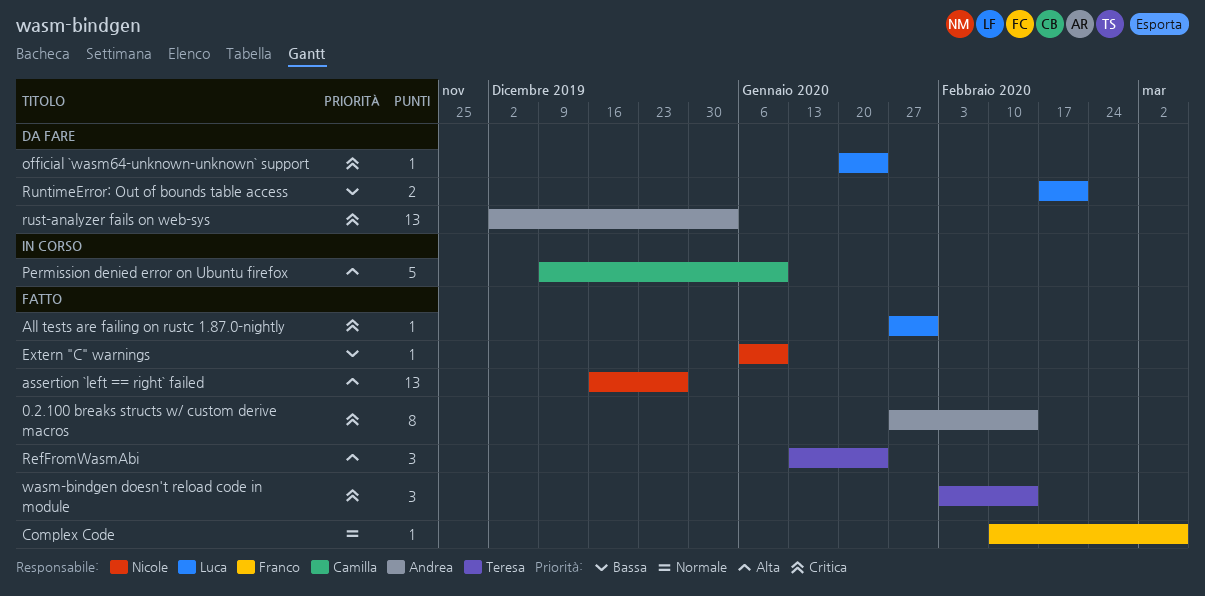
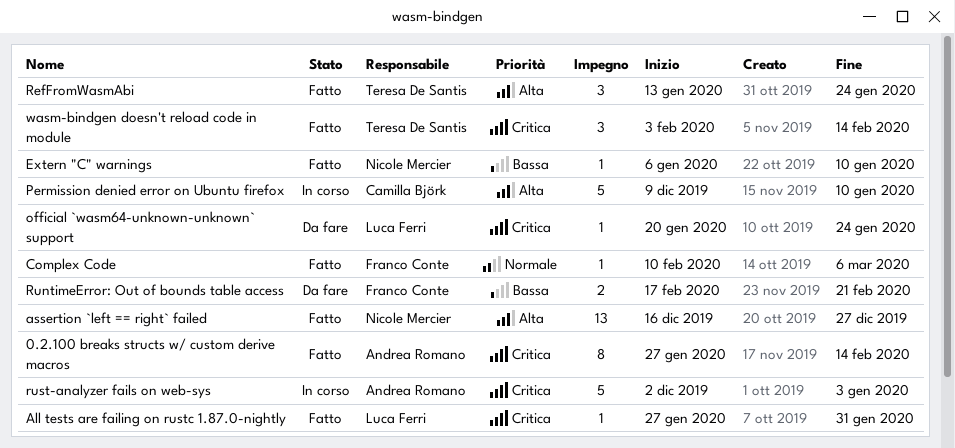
RuntimeError: Out of bounds table access, owner: Luca Ferri -> Franco Conte
rust-analyzer fails on web-sys, status: Da fare -> In corso
rust-analyzer fails on web-sys, estimate: 13 -> 5

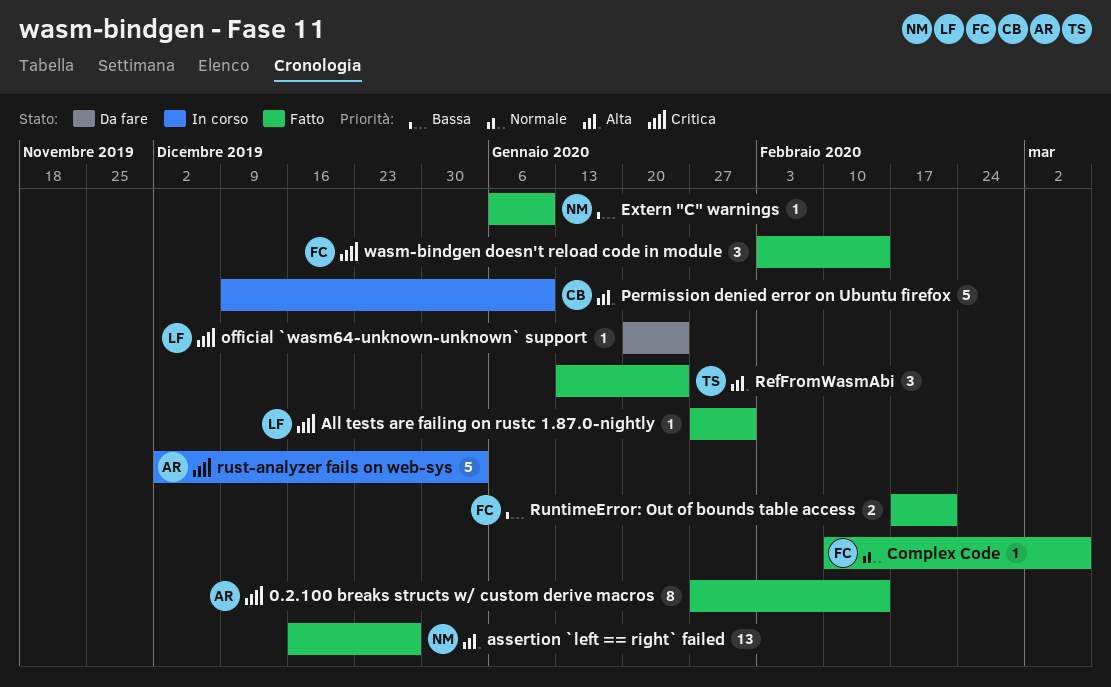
RuntimeError: Out of bounds table access, status: Da fare -> Fatto
wasm-bindgen doesn't reload code in module, owner: Teresa De Santis -> Franco Conte

